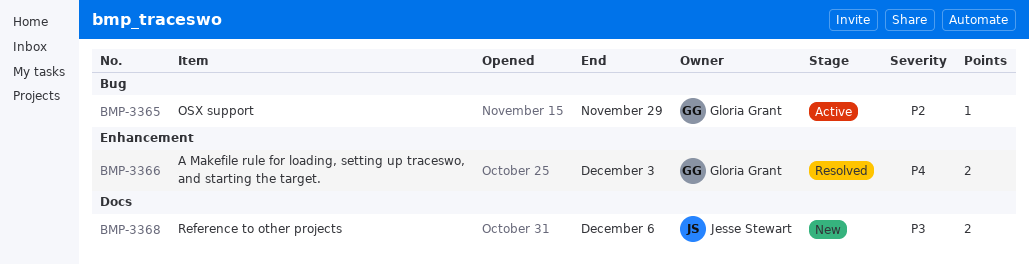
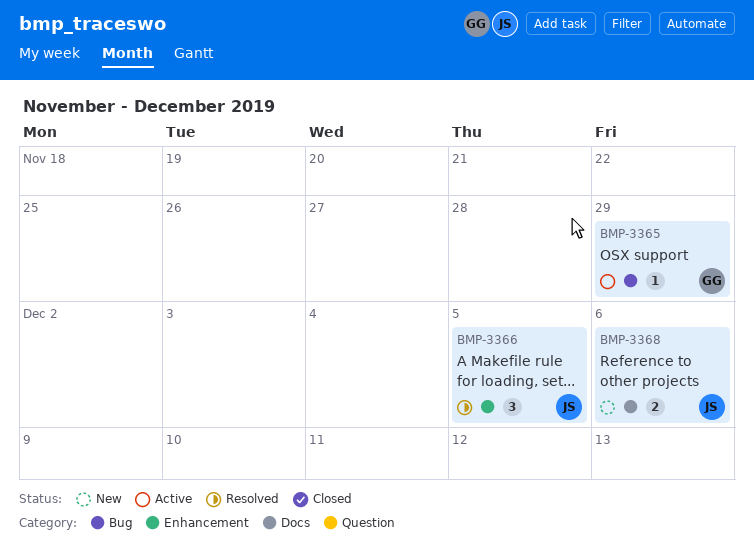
BMP-3366, owner: Gloria Grant -> Jesse Stewart
BMP-3366, estimate: 2 -> 3
BMP-3366, due: Dec 3 -> Dec 5

